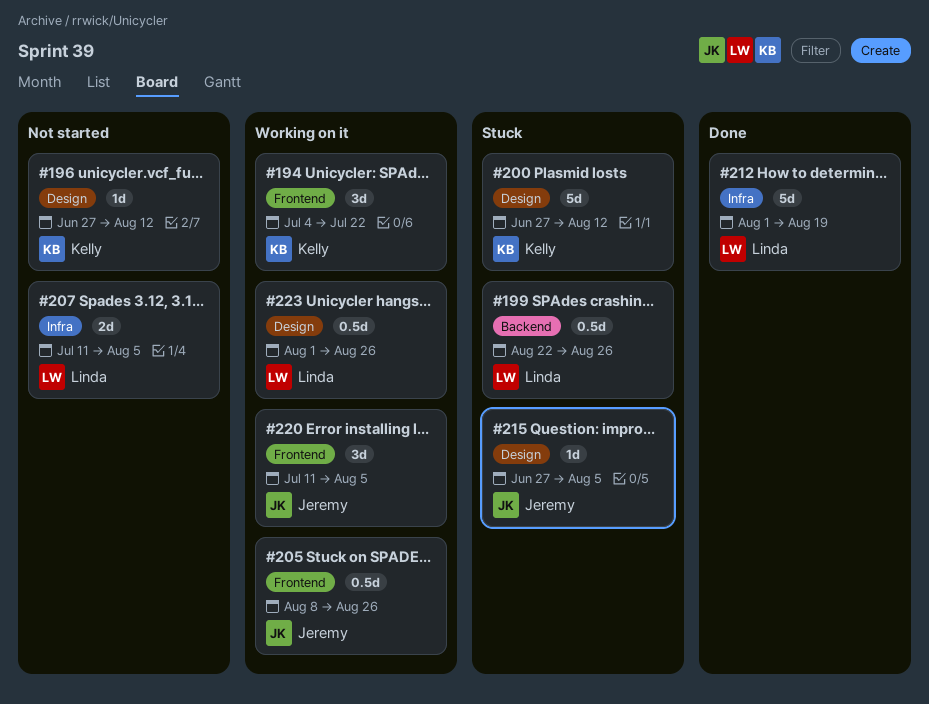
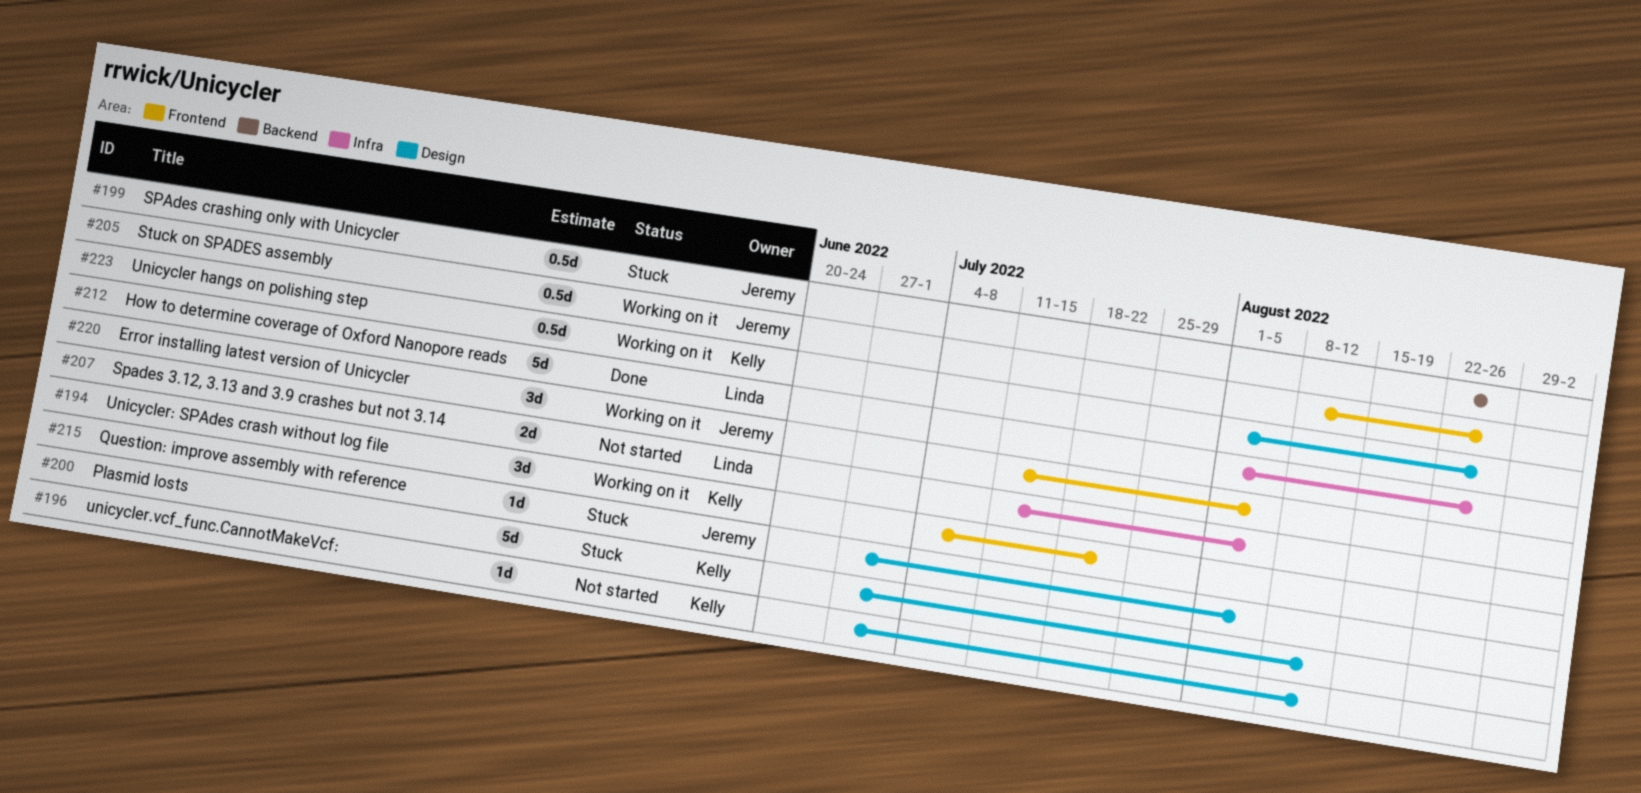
#199, owner: Linda -> Jeremy
#212, due: Aug 19 -> Aug 26
#223, owner: Linda -> Kelly

